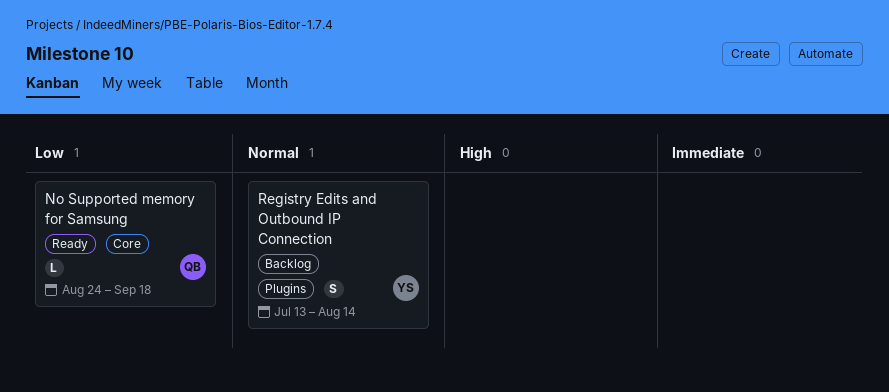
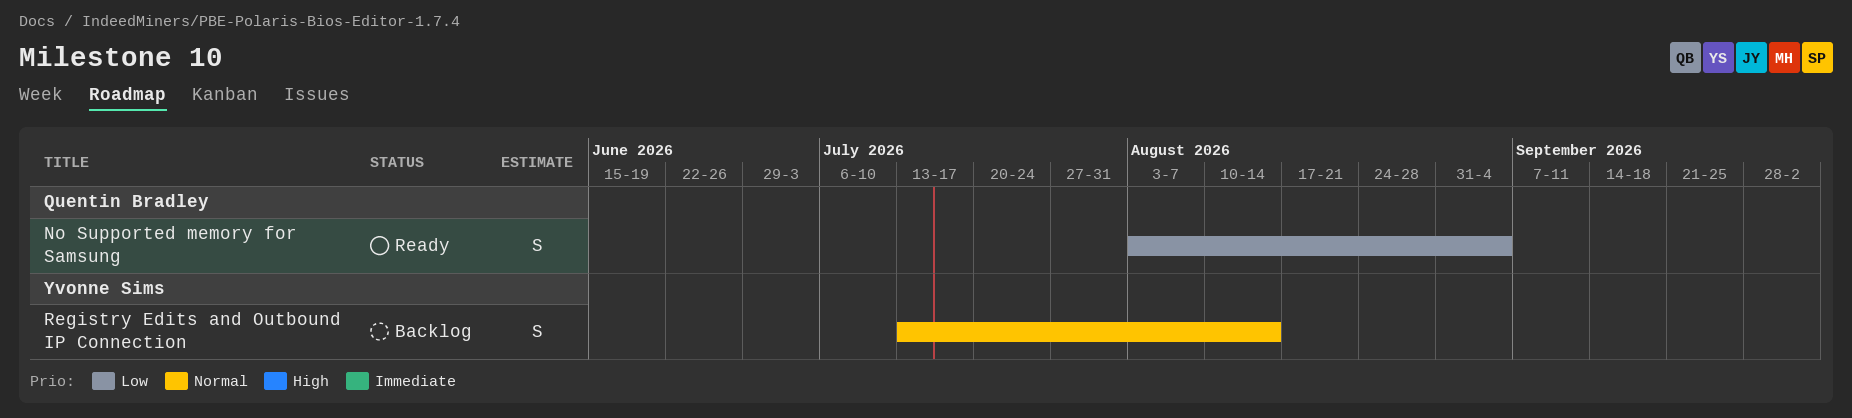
No Supported memory for Samsung, estimate: L -> S
No Supported memory for Samsung, start: Aug 24 -> Aug 3
No Supported memory for Samsung, due: Sep 18 -> Sep 4

